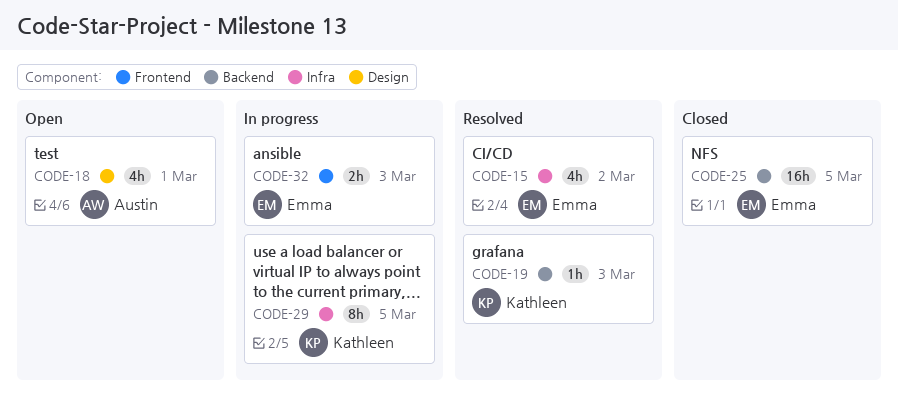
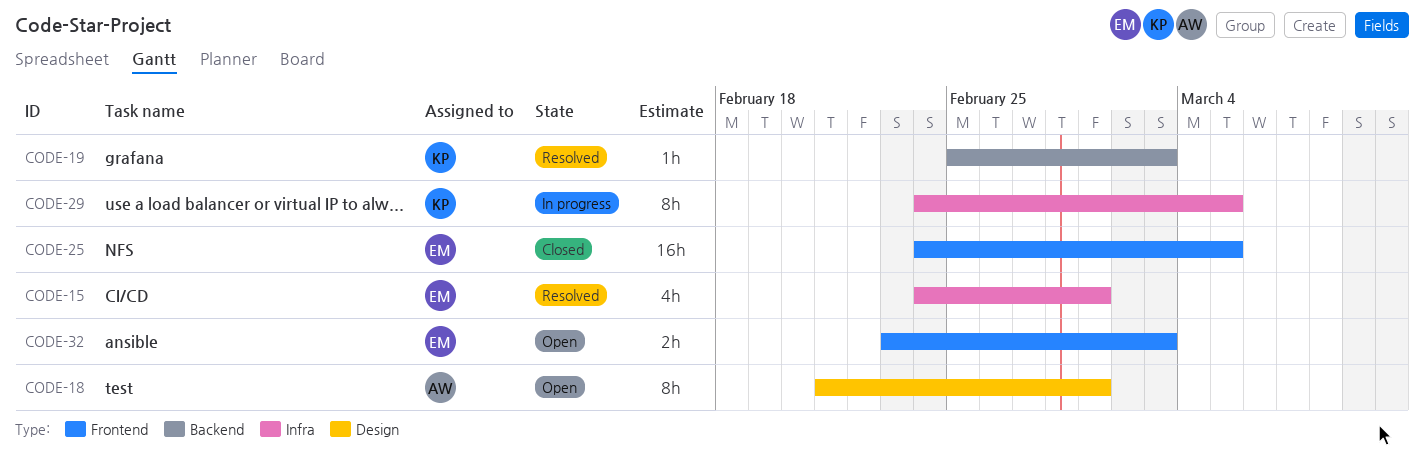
CODE-15, due: Mar 2 -> Mar 1
CODE-18, estimate: 4h -> 8h
CODE-25, label: Backend -> Frontend
CODE-32, status: In progress -> Open

